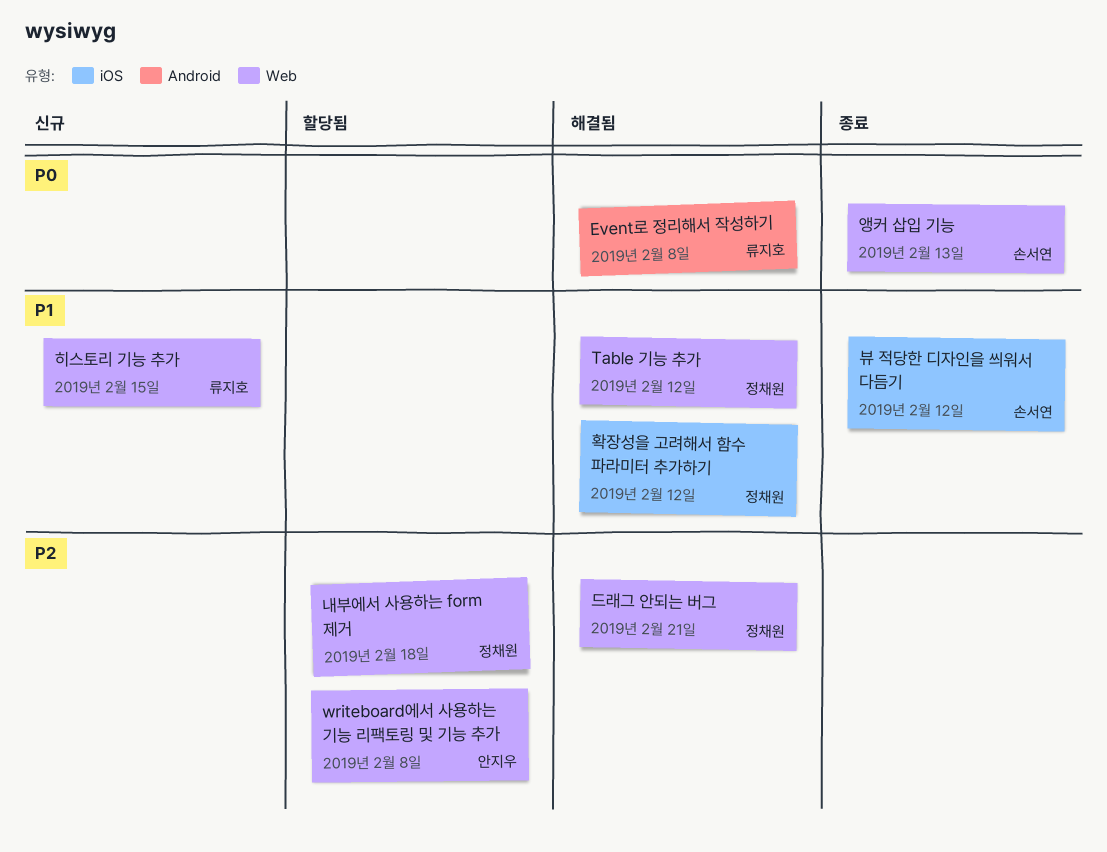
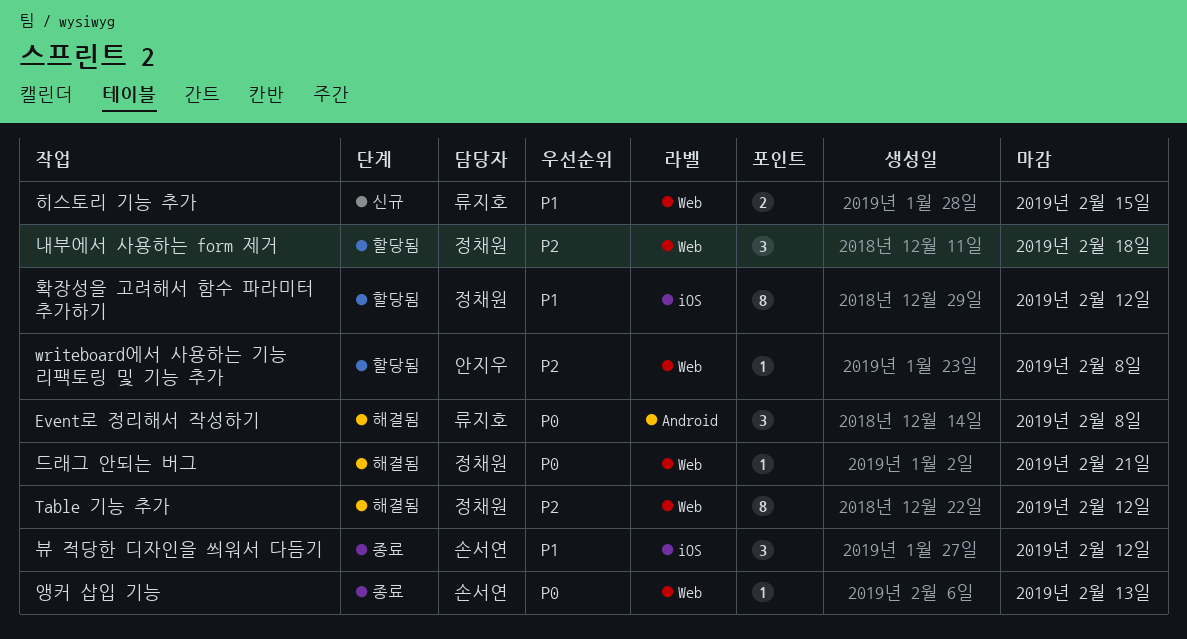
Table 기능 추가, priority: P1 -> P2
드래그 안되는 버그, priority: P2 -> P0
확장성을 고려해서 함수 파라미터 추가하기, status: 해결됨 -> 할당됨

